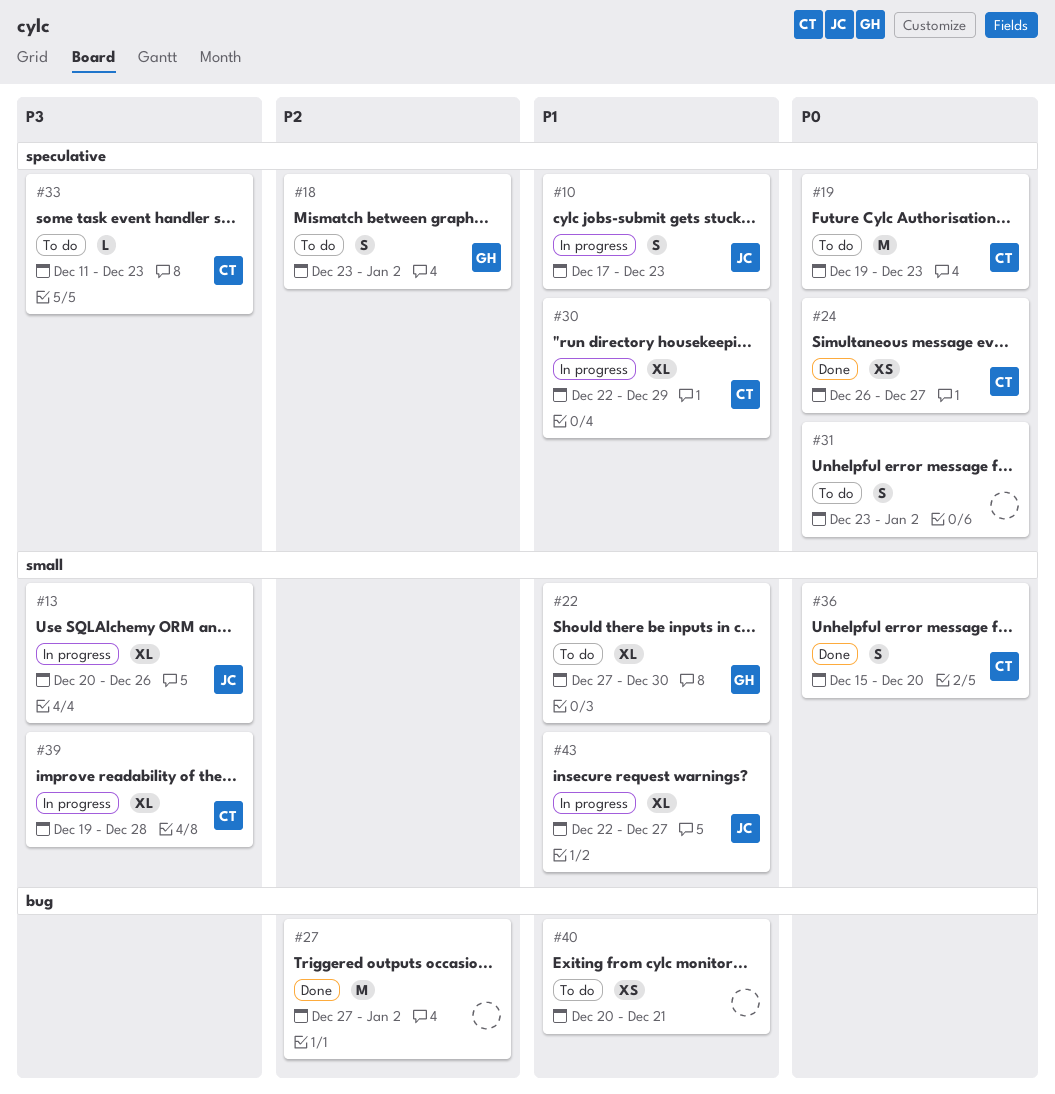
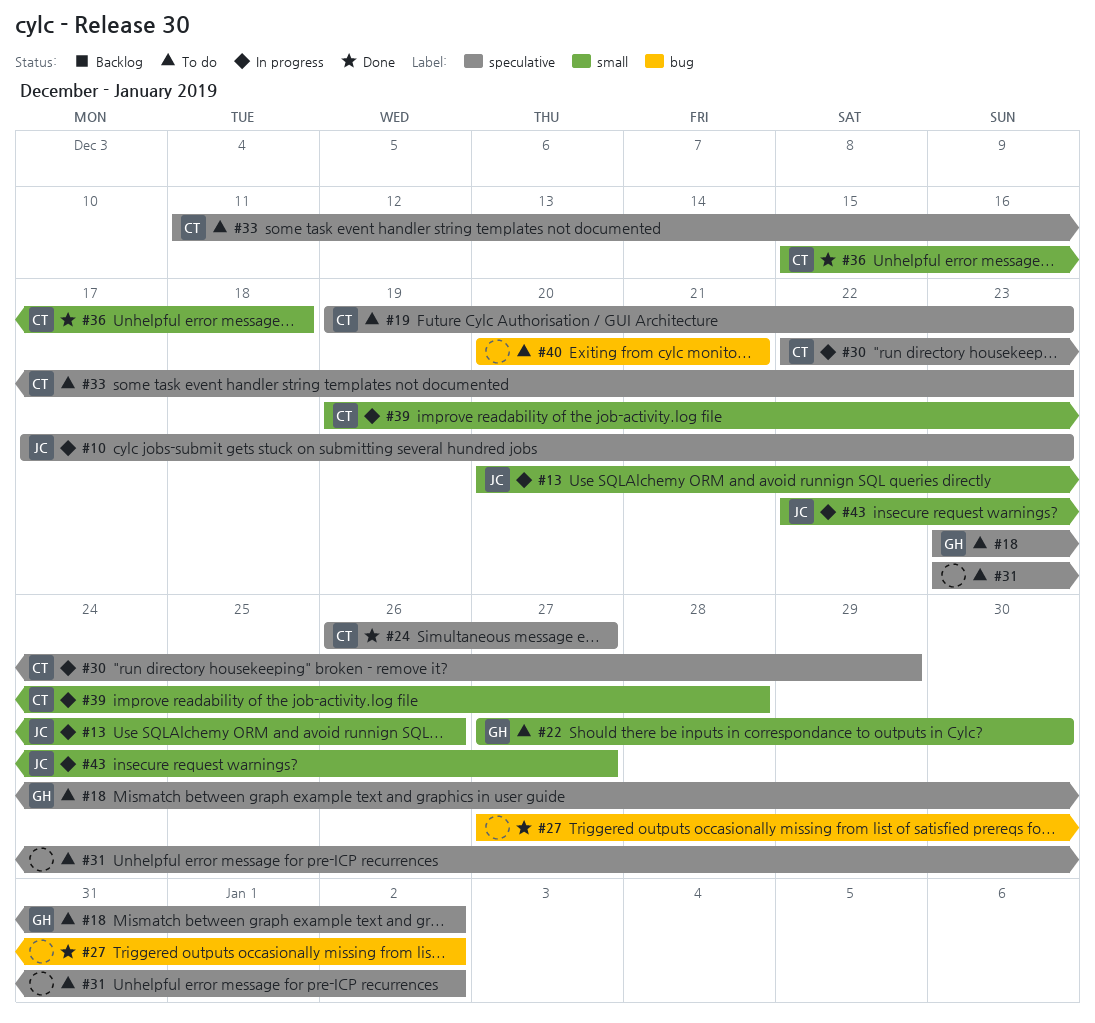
#36, due: Dec 20 -> Dec 18

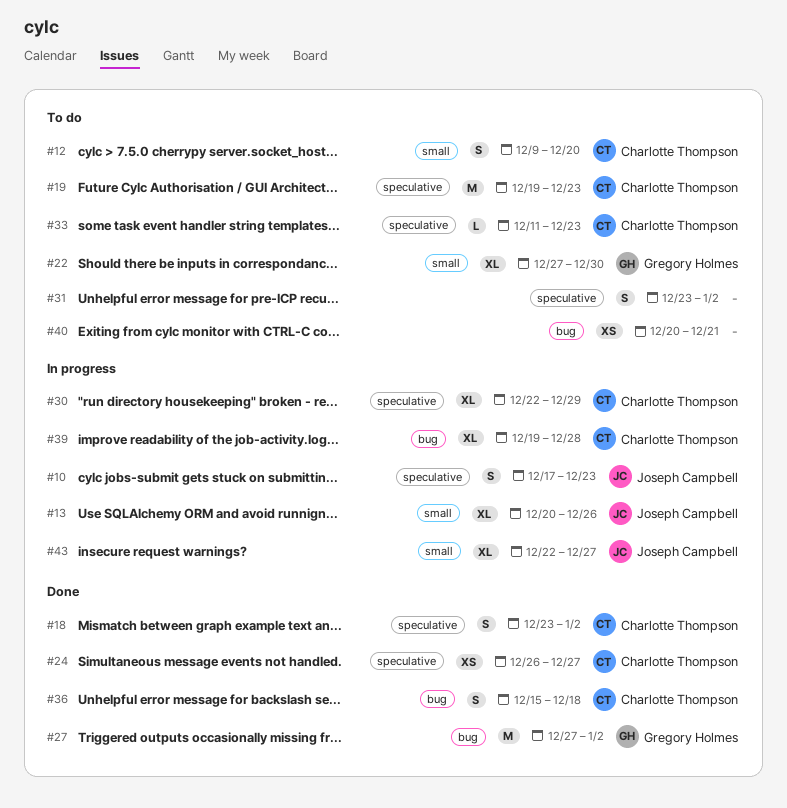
#12: none -> present
#18, status: To do -> Done
#18, owner: Gregory Holmes -> Charlotte Thompson
#27, owner: none -> Gregory Holmes
#36, label: small -> bug
#39, label: small -> bug

